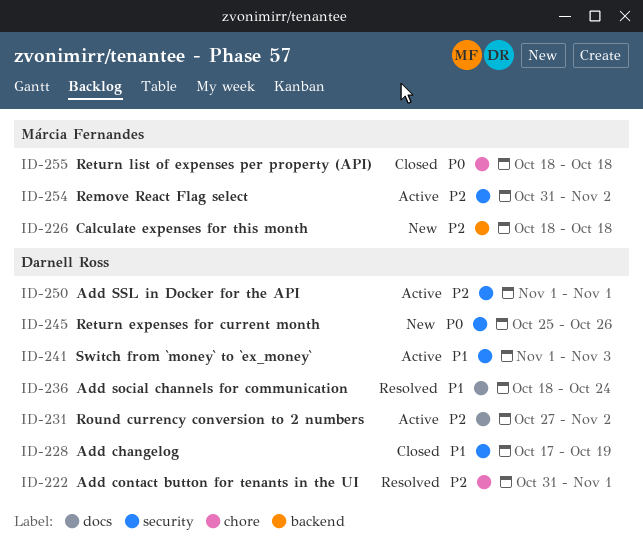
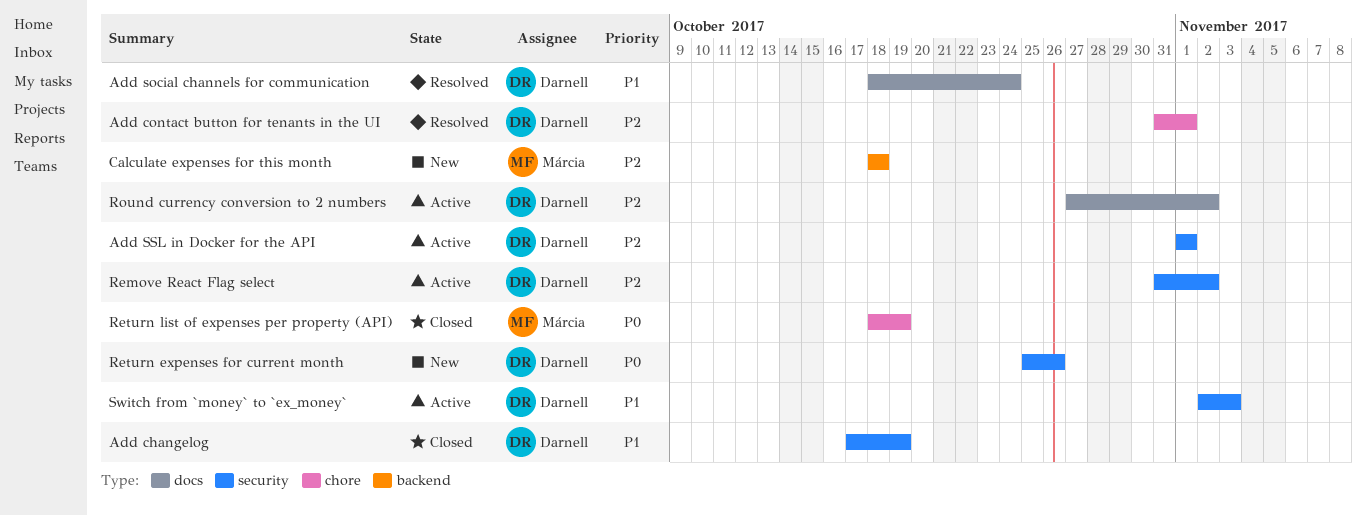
Remove React Flag select, owner: Márcia Fernandes -> Darnell Ross
Return list of expenses per property (API), due: Oct 18 -> Oct 19
Switch from `money` to `ex_money`, start: Nov 1 -> Nov 2

